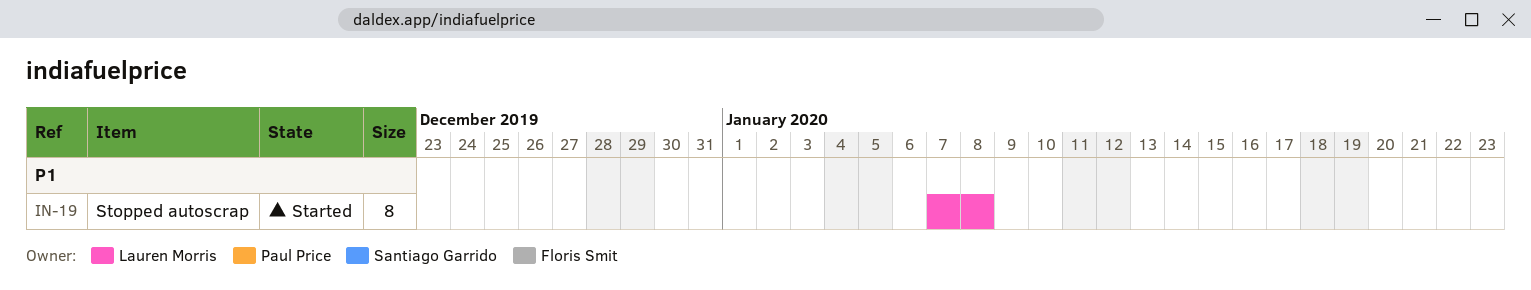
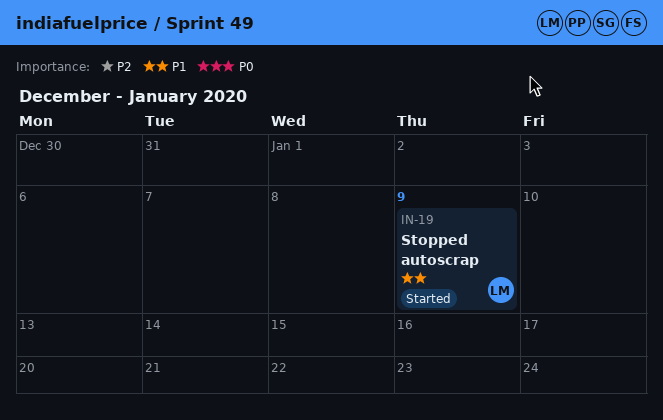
IN-19, due: Jan 8 -> Jan 9

